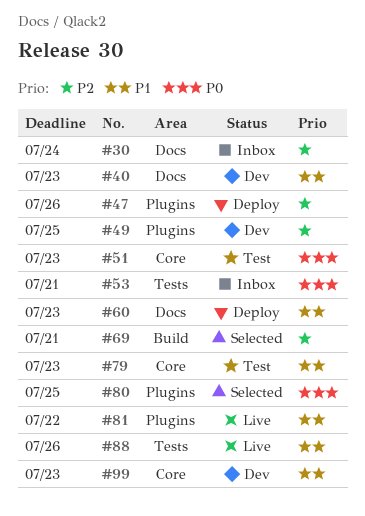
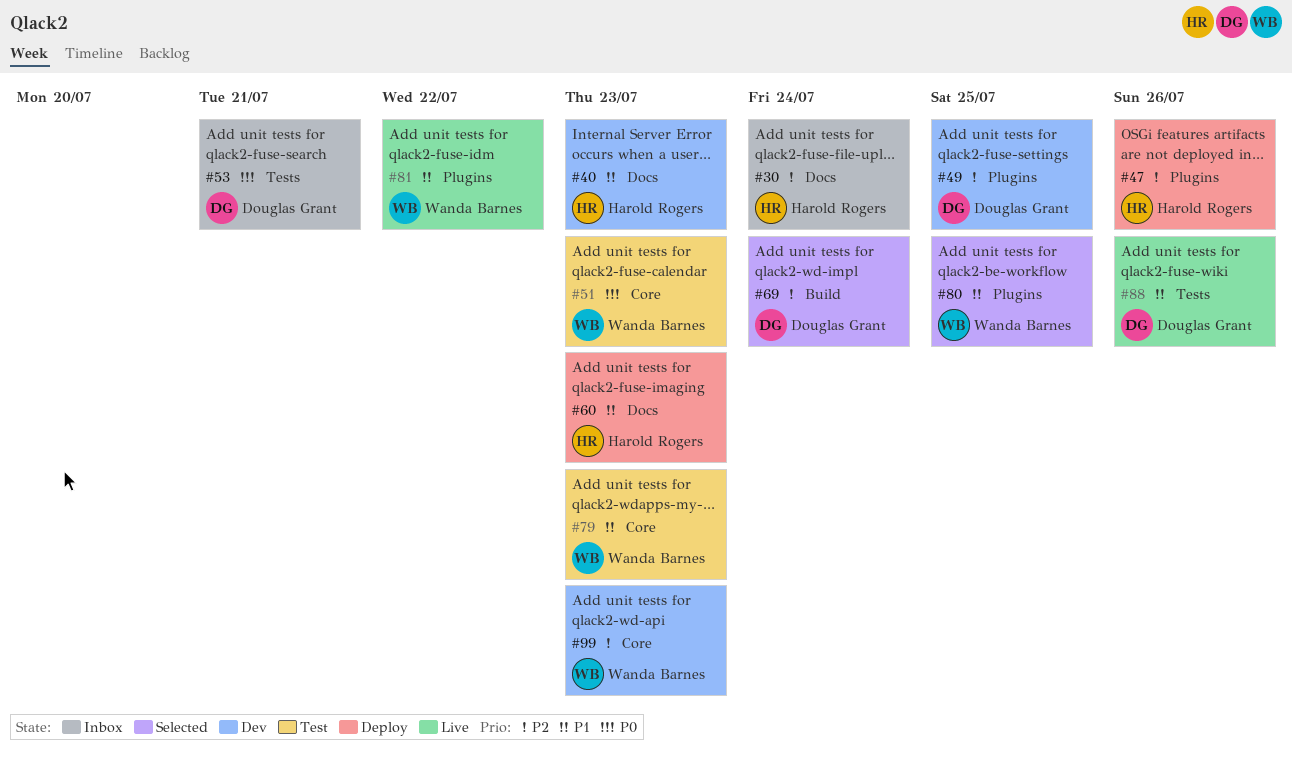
#69, due: Jul 21 -> Jul 24
#80, priority: P0 -> P1
#99, priority: P1 -> P2

